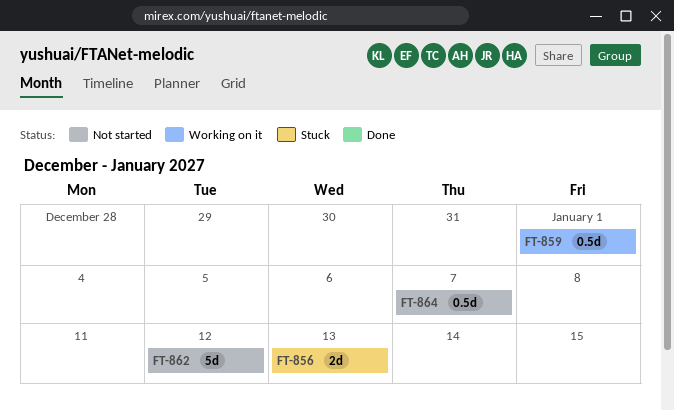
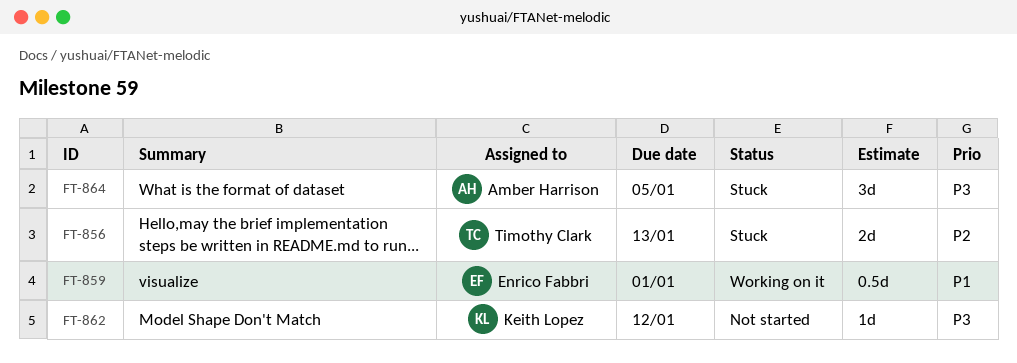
FT-862, estimate: 5d -> 1d
FT-864, status: Not started -> Stuck
FT-864, estimate: 0.5d -> 3d
FT-864, due: Jan 7 -> Jan 5

